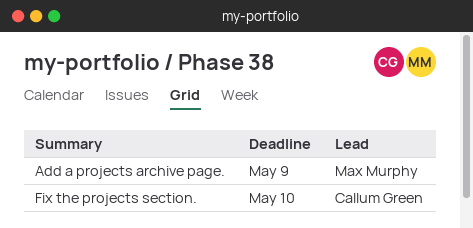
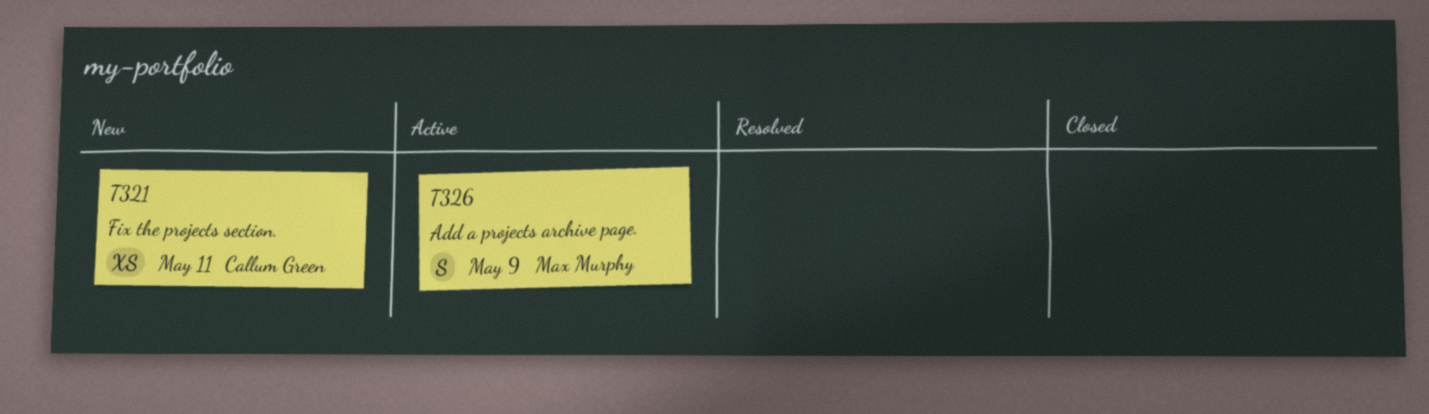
Fix the projects section., due: May 10 -> May 11

